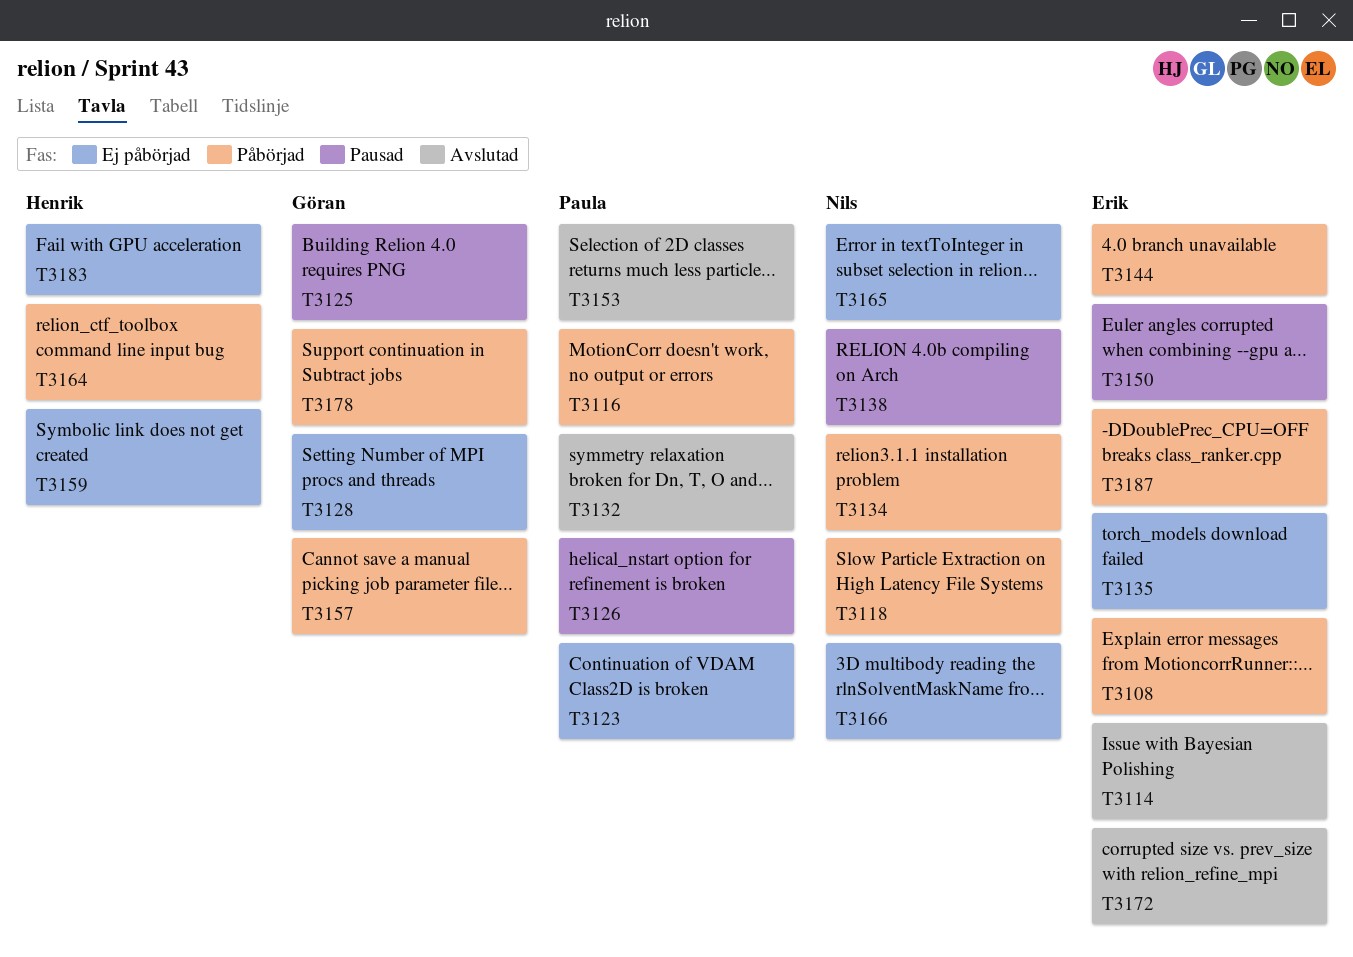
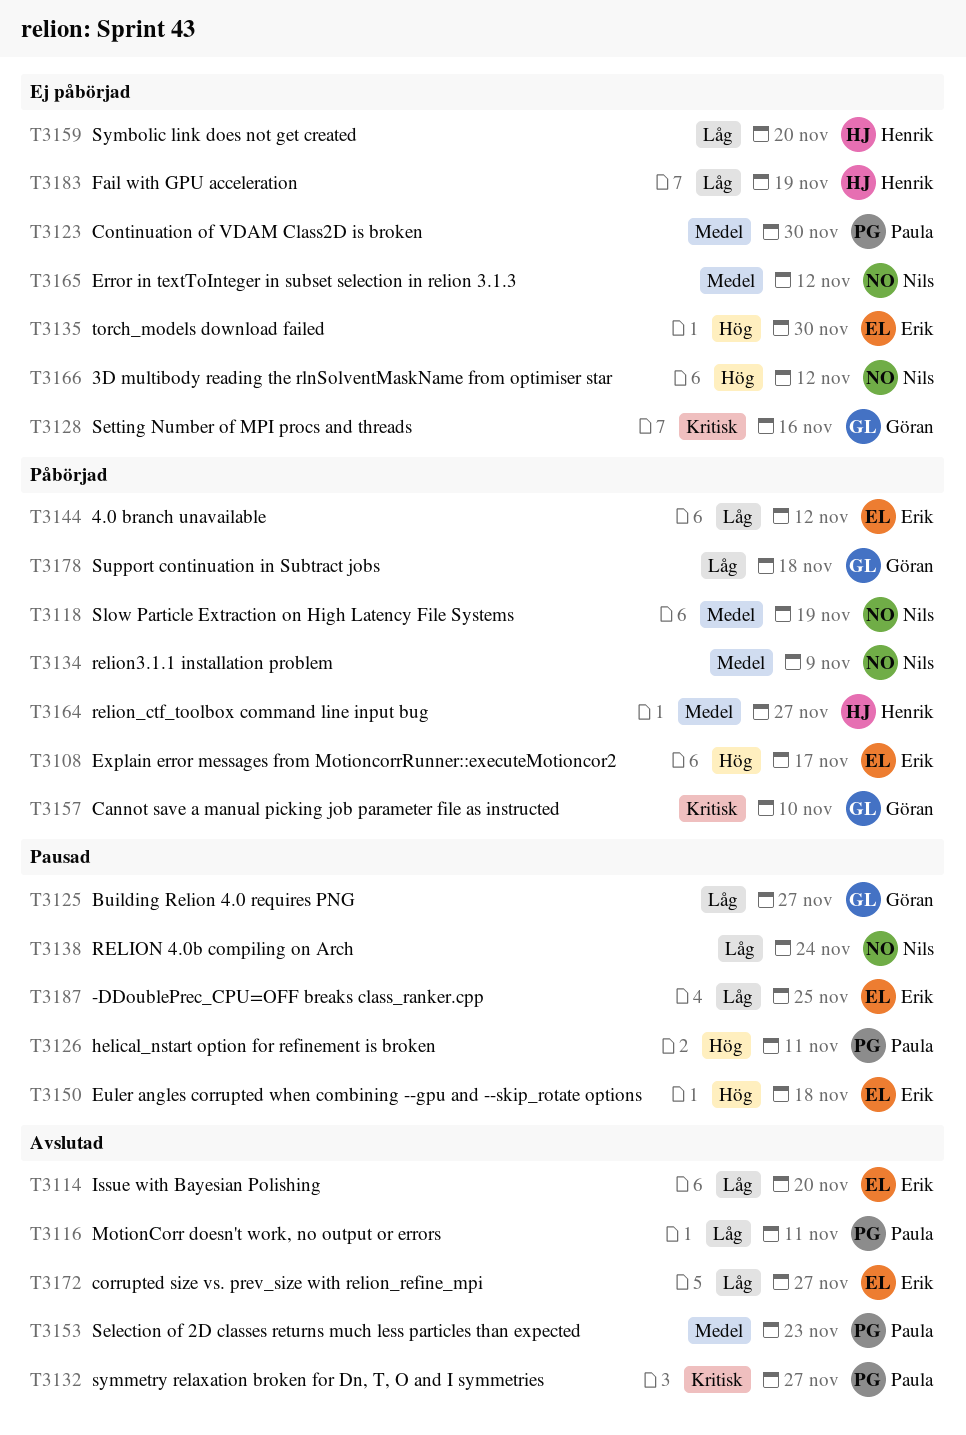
T3116, status: Påbörjad -> Avslutad
T3187, status: Påbörjad -> Pausad

